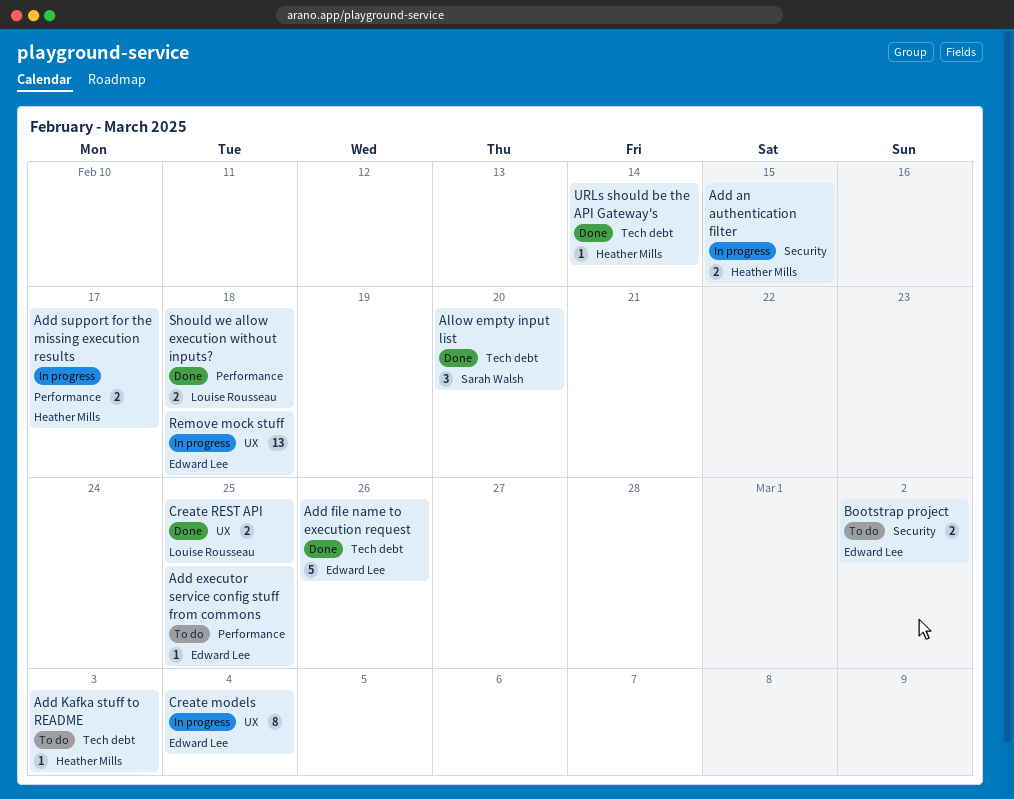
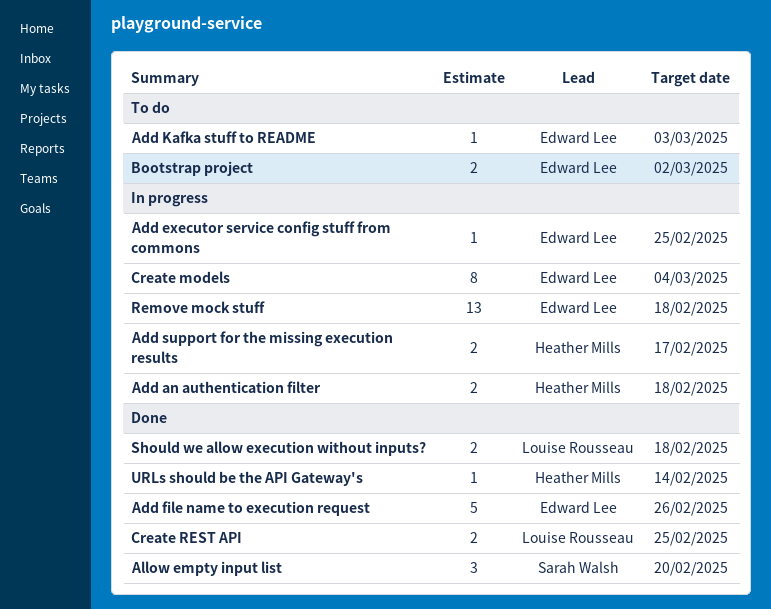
Add an authentication filter, due: Feb 15 -> Feb 18
Add executor service config stuff from commons, status: To do -> In progress
Add Kafka stuff to README, owner: Heather Mills -> Edward Lee

